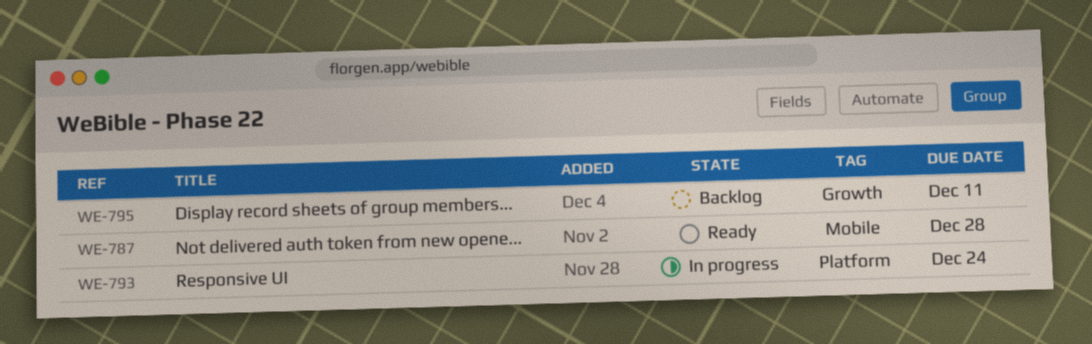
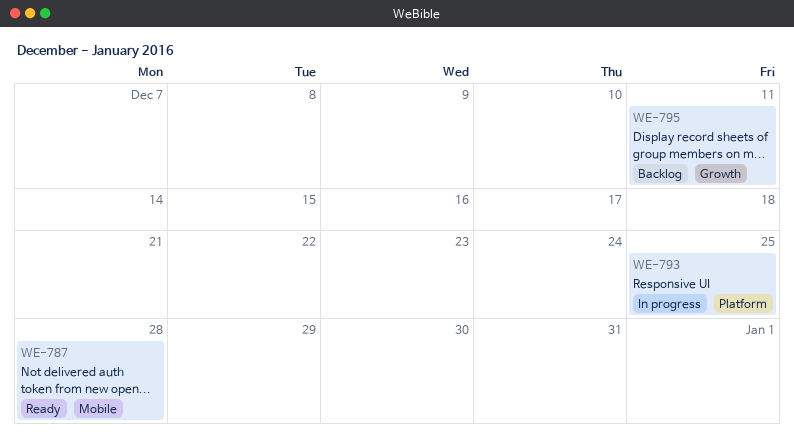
WE-793, due: Dec 24 -> Dec 25

